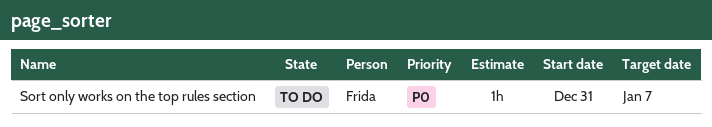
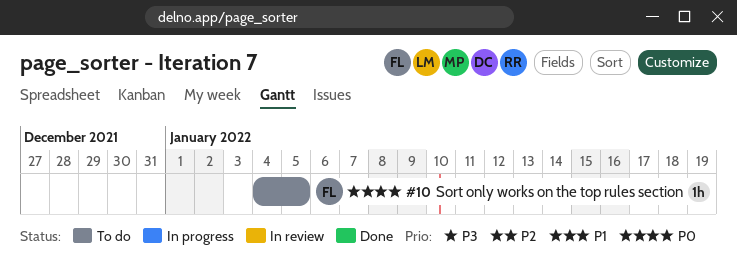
Sort only works on the top rules section, start: Dec 31 -> Jan 4
Sort only works on the top rules section, due: Jan 7 -> Jan 5

